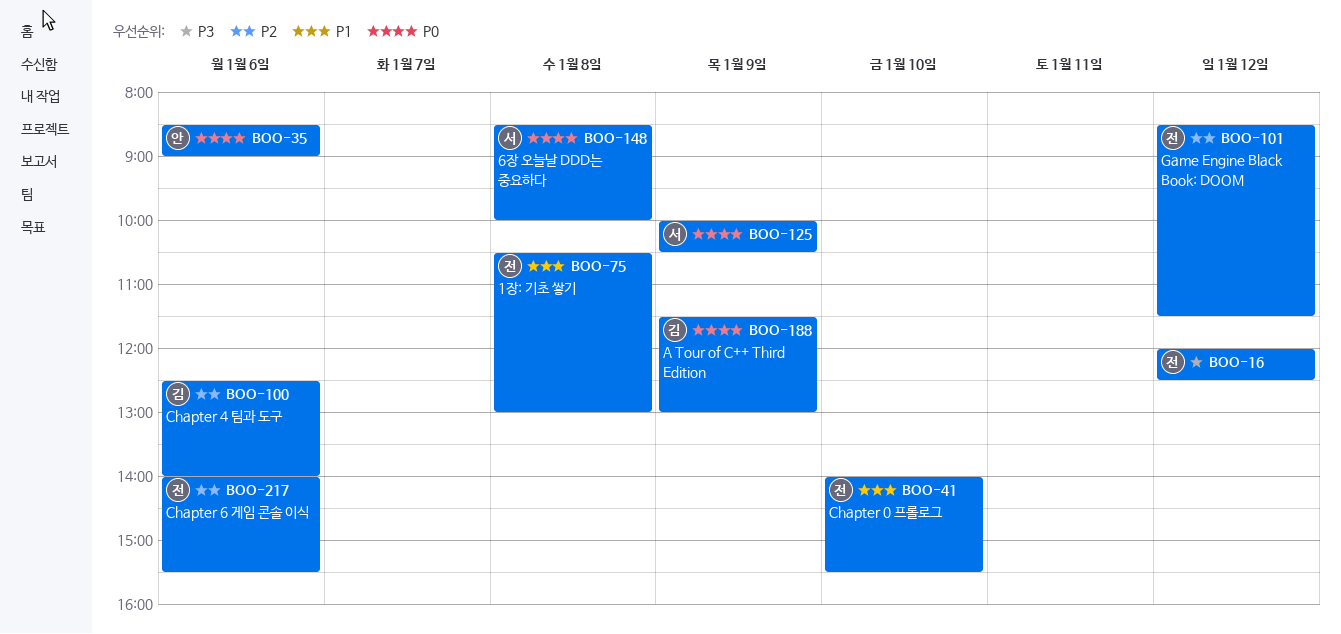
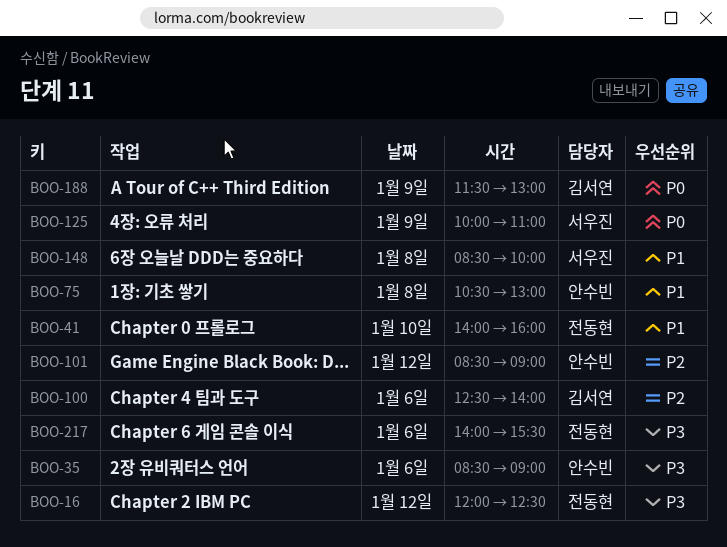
BOO-35, priority: P0 -> P3
BOO-41, ends: 15:30 -> 16:00
BOO-75, owner: 전동현 -> 안수빈
BOO-101, owner: 전동현 -> 안수빈
BOO-101, ends: 11:30 -> 09:00
BOO-125, ends: 10:30 -> 11:00
BOO-148, priority: P0 -> P1
BOO-217, priority: P2 -> P3

